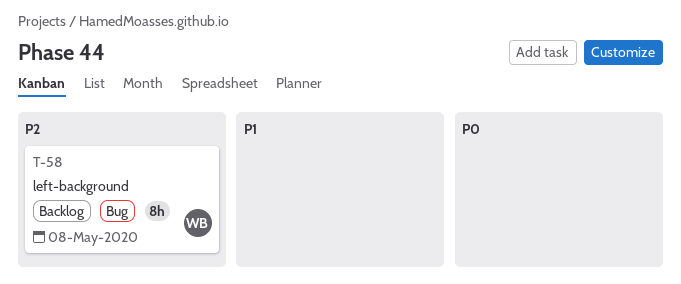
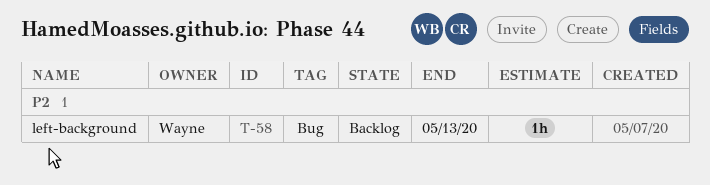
T-58, estimate: 8h -> 1h
T-58, due: May 8 -> May 13

